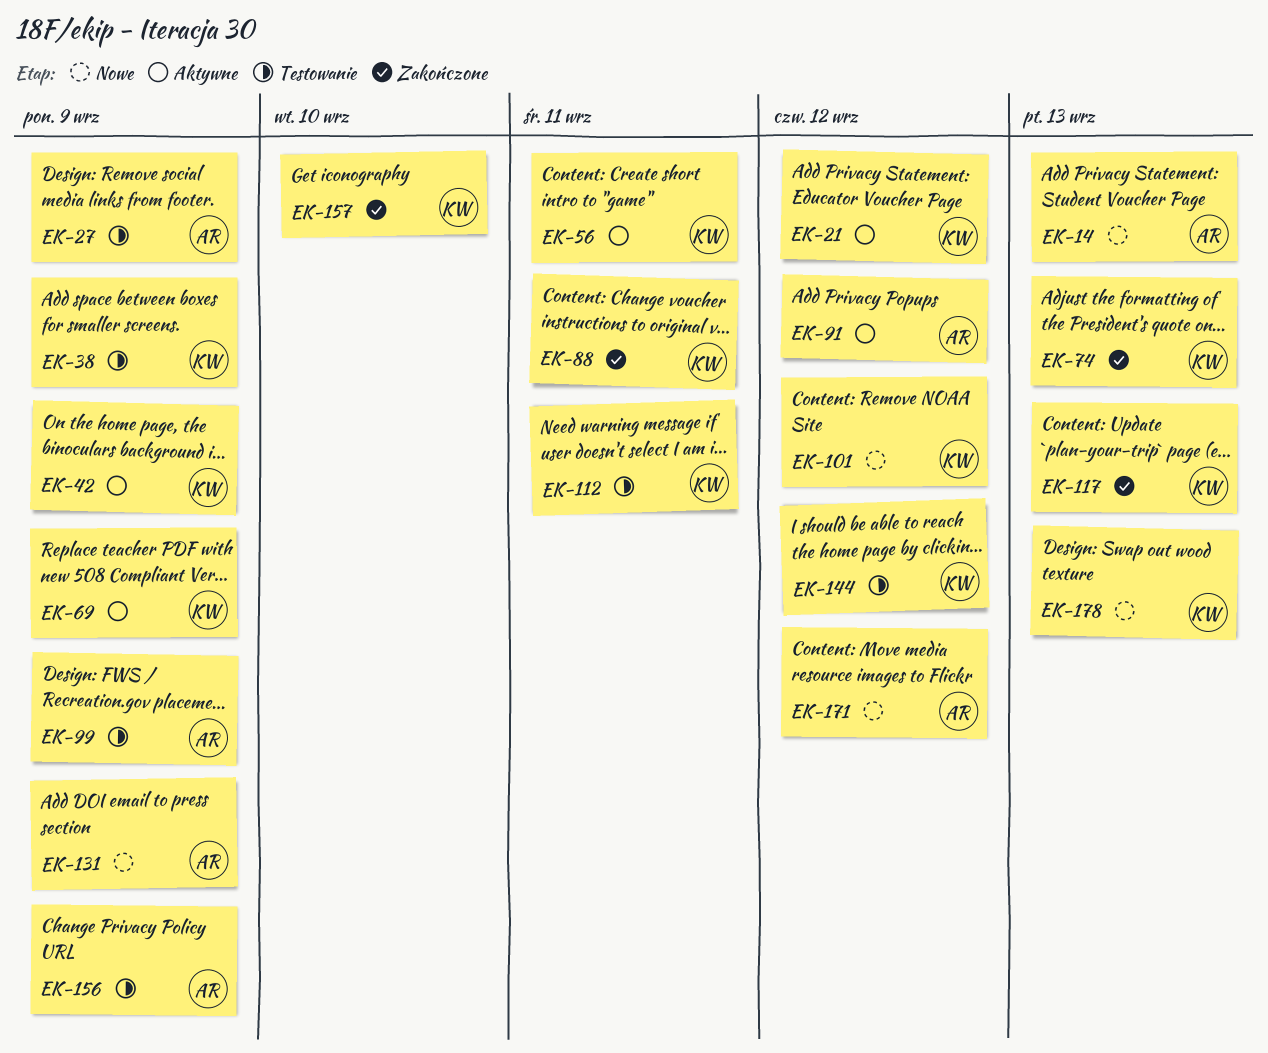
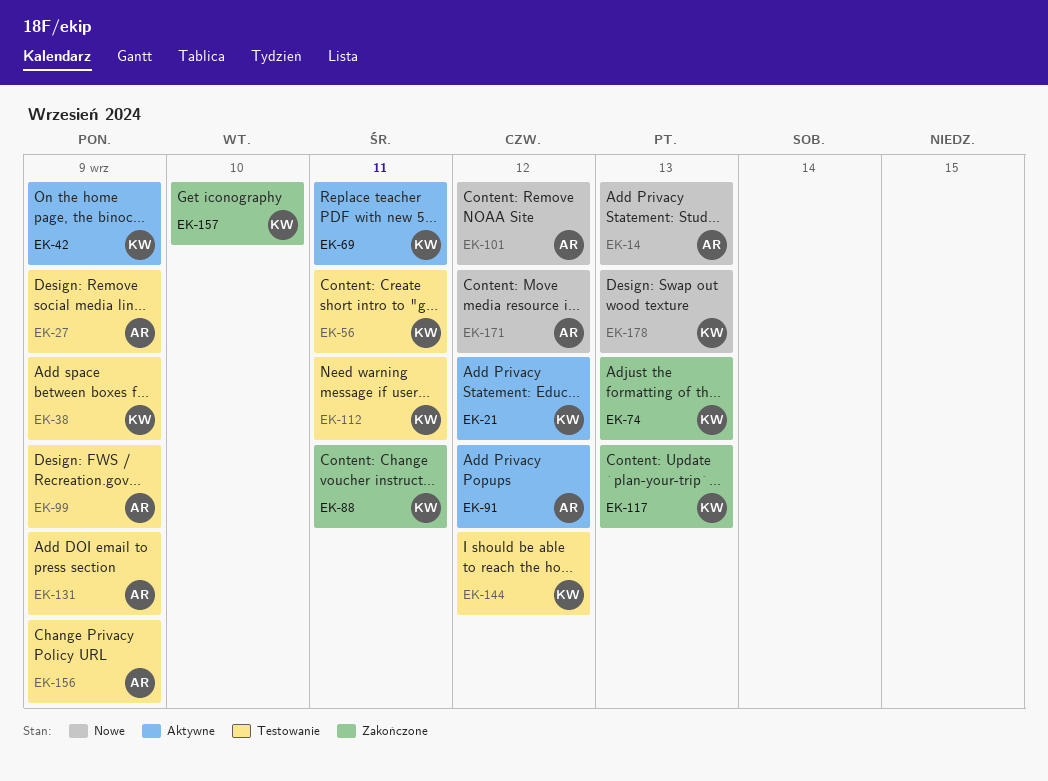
EK-56, status: Aktywne -> Testowanie
EK-69, due: Sep 9 -> Sep 11
EK-101, owner: KW -> AR
EK-131, status: Nowe -> Testowanie

